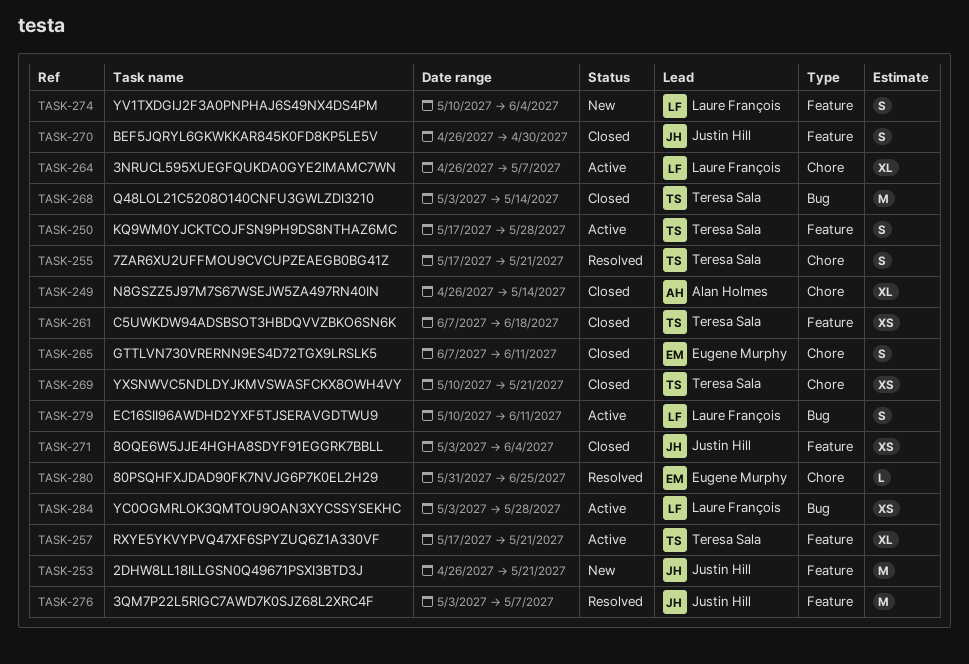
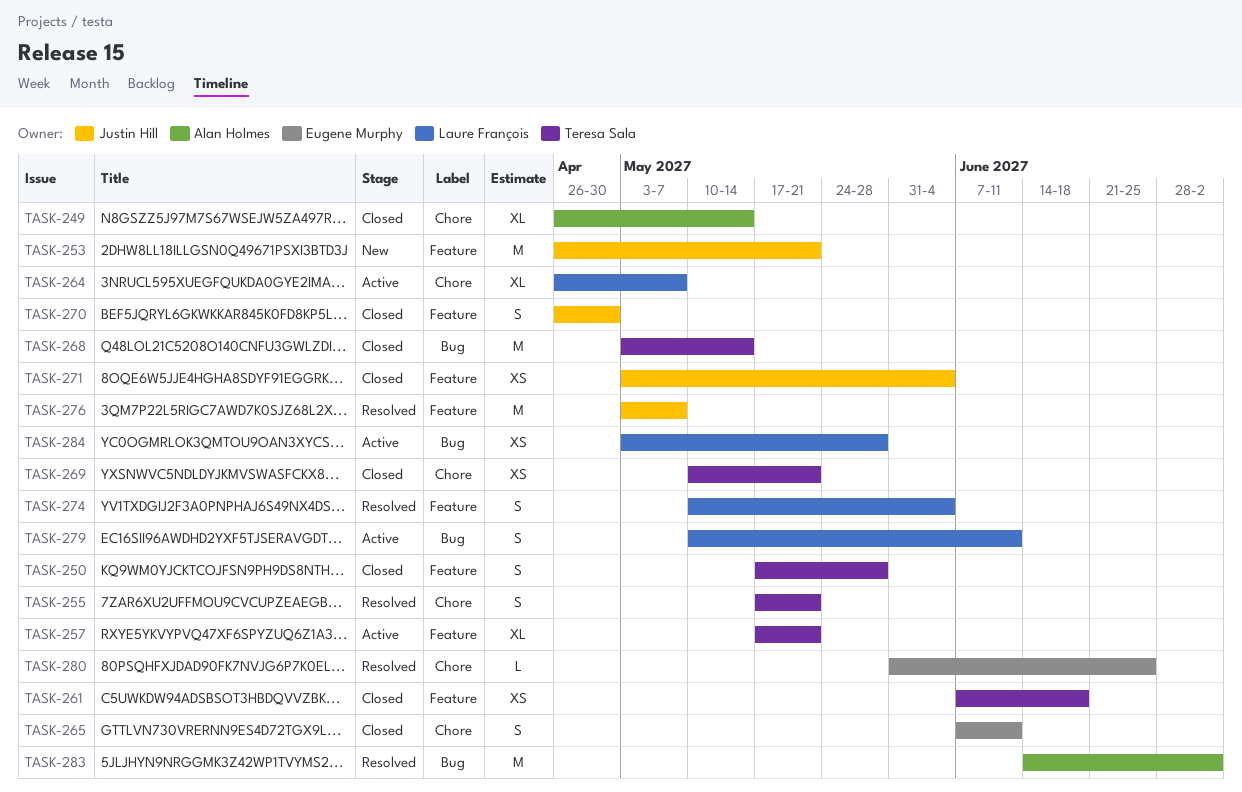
TASK-250, status: Active -> Closed
TASK-274, status: New -> Resolved
TASK-283: none -> present

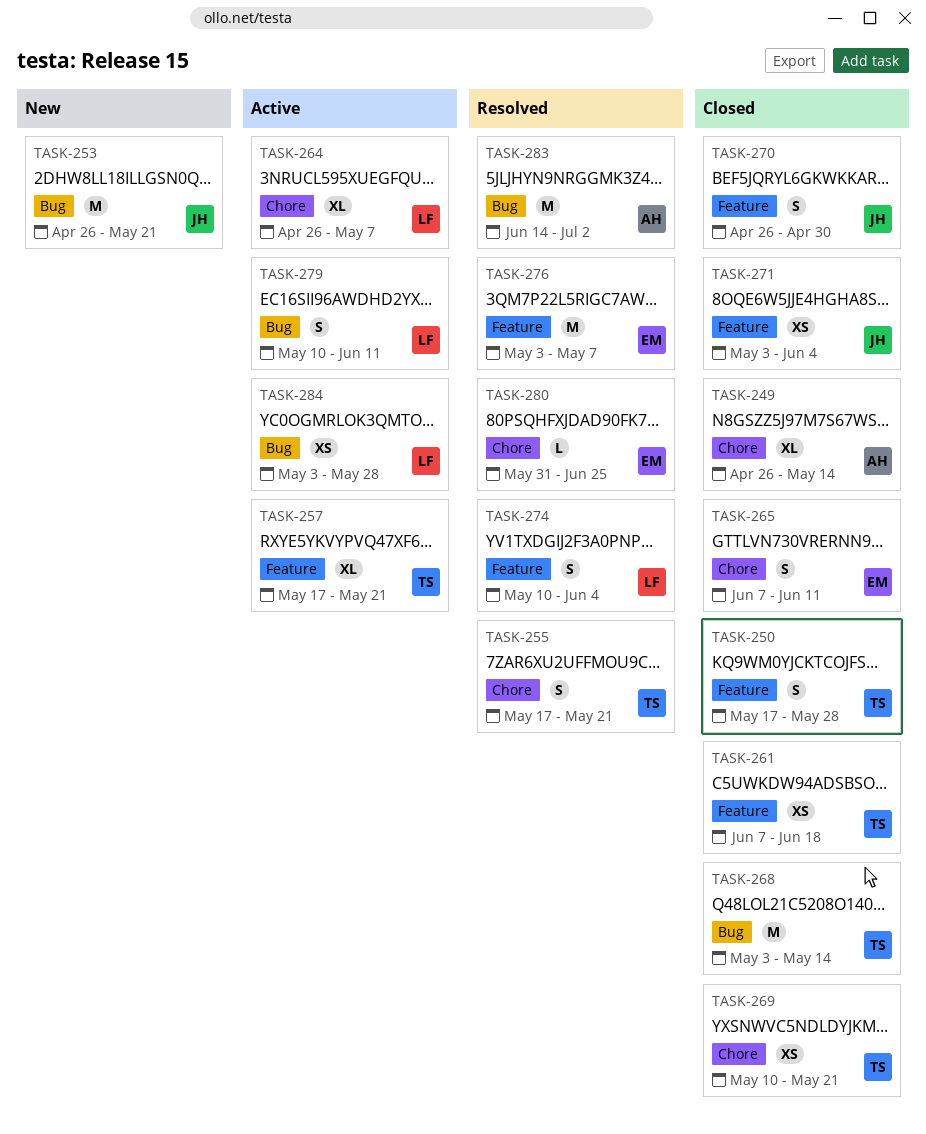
TASK-253, label: Feature -> Bug
TASK-276, owner: Justin Hill -> Eugene Murphy

